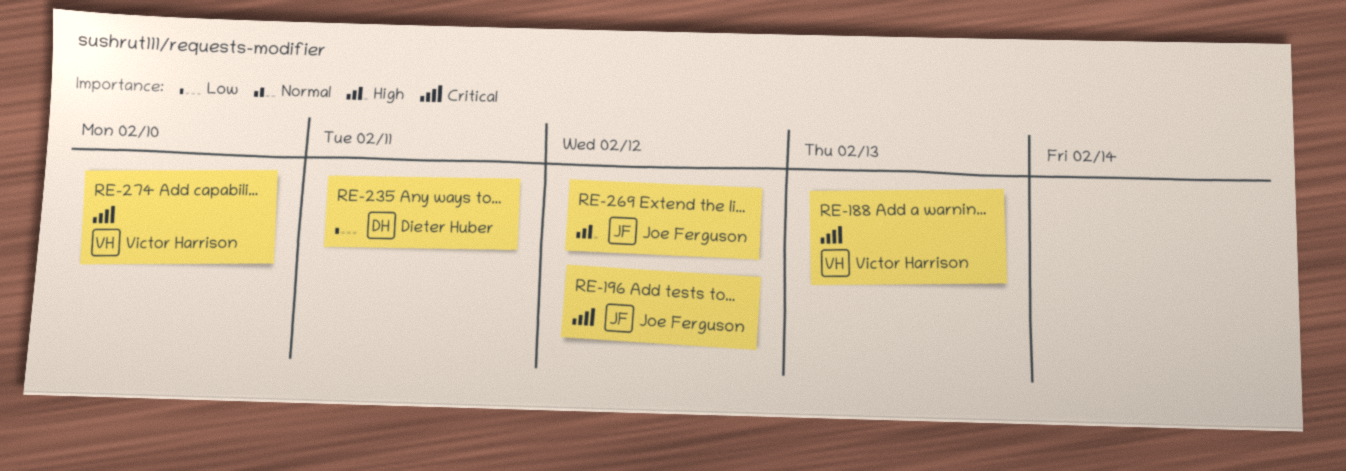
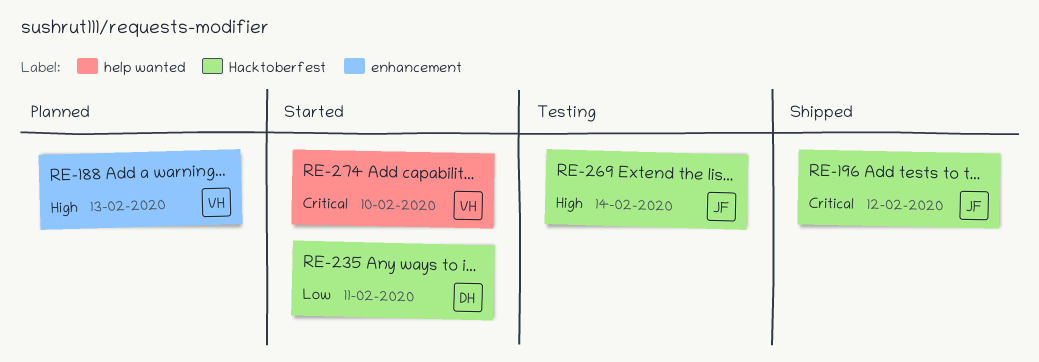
RE-188, priority: Critical -> High
RE-269, due: Feb 12 -> Feb 14

